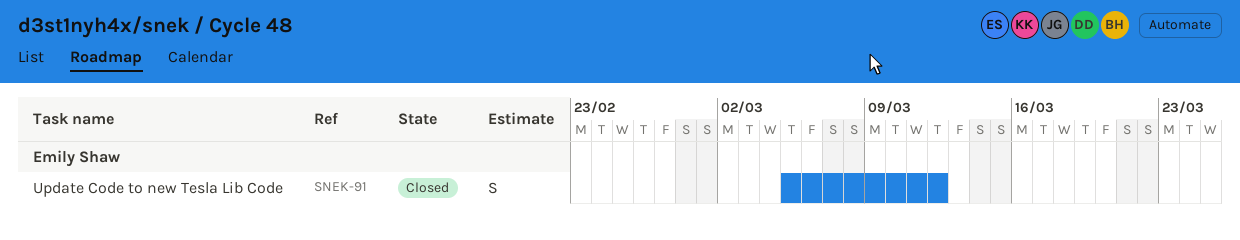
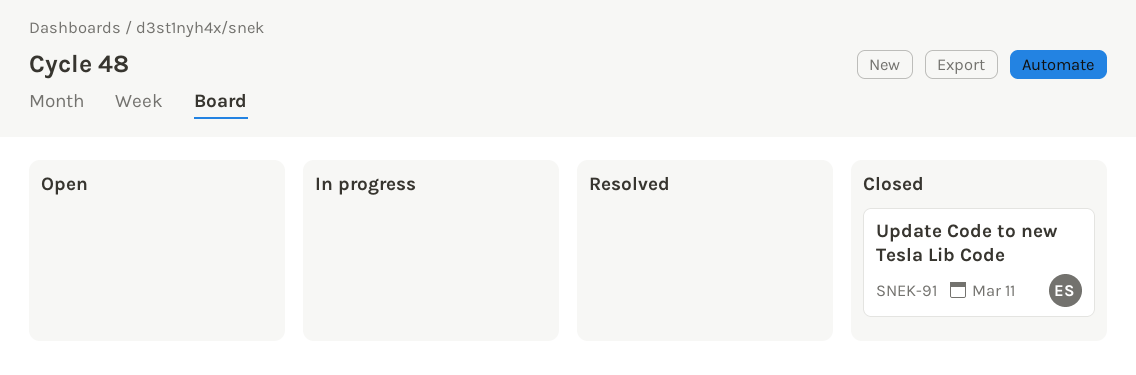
SNEK-91, due: Mar 12 -> Mar 11

